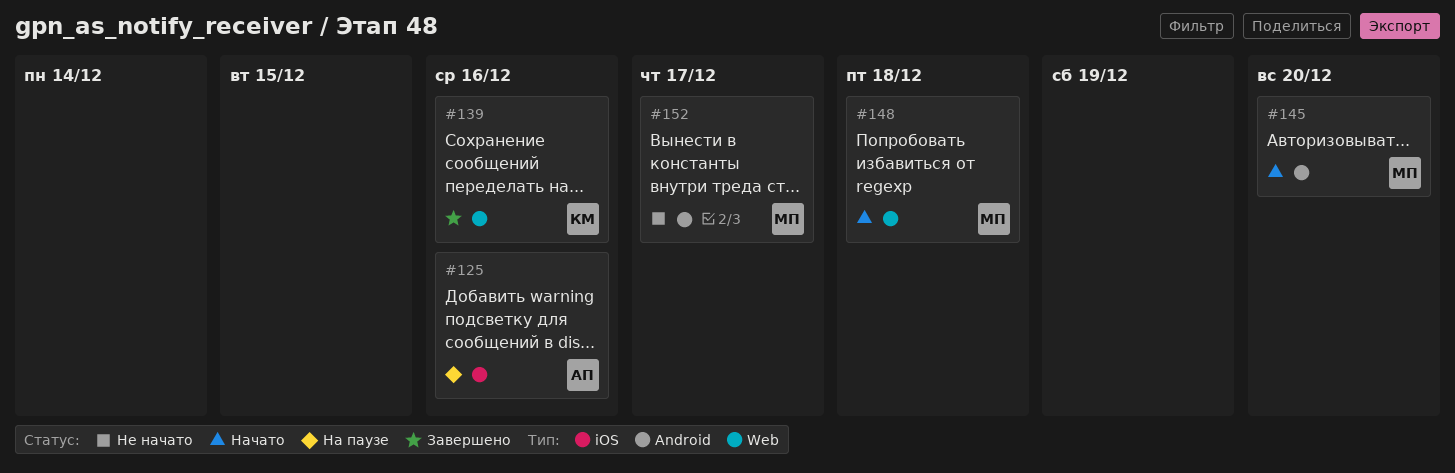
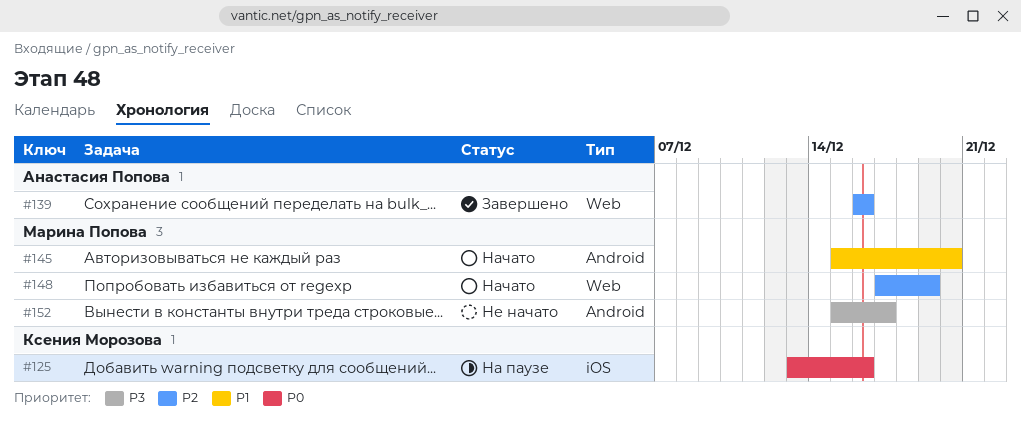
#125, owner: Анастасия Попова -> Ксения Морозова
#139, owner: Ксения Морозова -> Анастасия Попова
#148, due: Dec 18 -> Dec 19

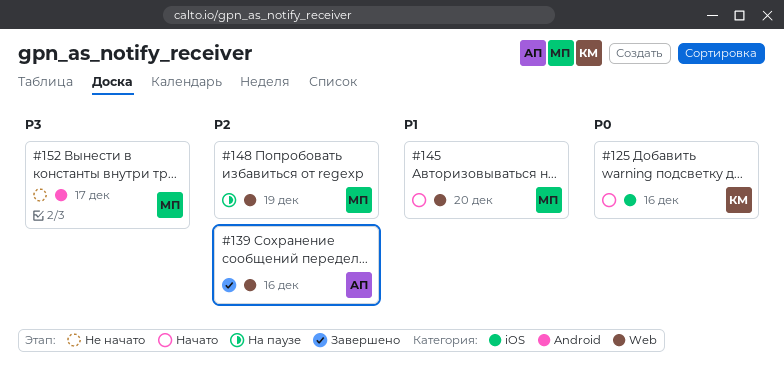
#125, status: На паузе -> Начато
#145, label: Android -> Web
#148, status: Начато -> На паузе

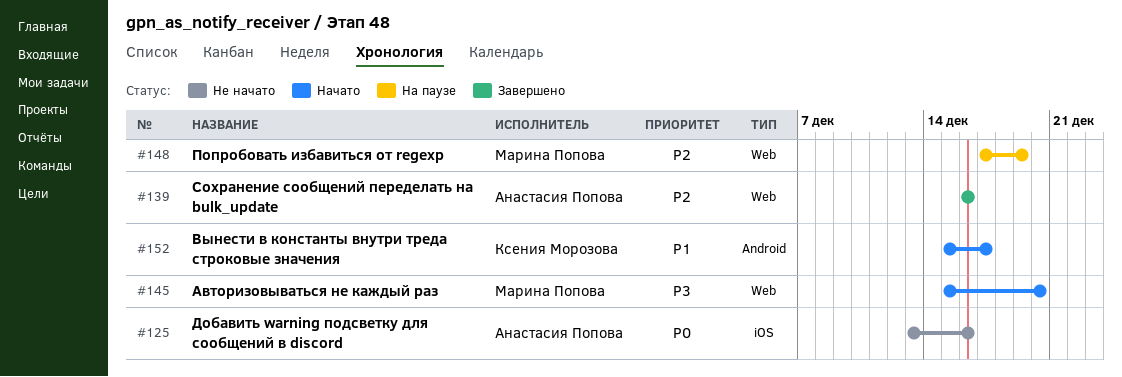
#125, status: Начато -> Не начато
#125, owner: Ксения Морозова -> Анастасия Попова
#145, priority: P1 -> P3
#152, status: Не начато -> Начато
#152, owner: Марина Попова -> Ксения Морозова
#152, priority: P3 -> P1

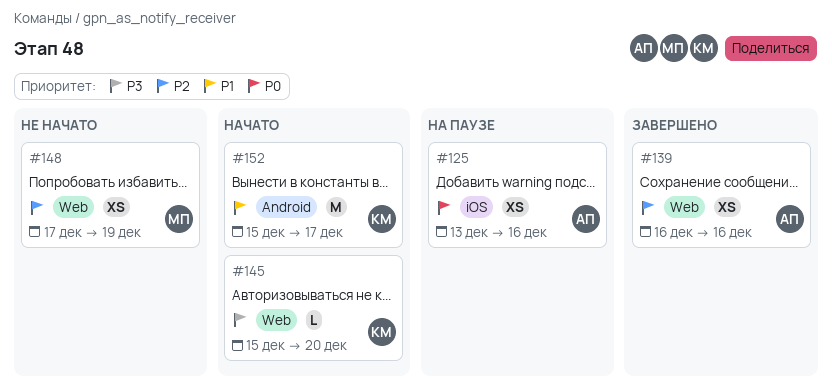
#125, status: Не начато -> На паузе
#145, owner: Марина Попова -> Ксения Морозова
#148, status: На паузе -> Не начато

